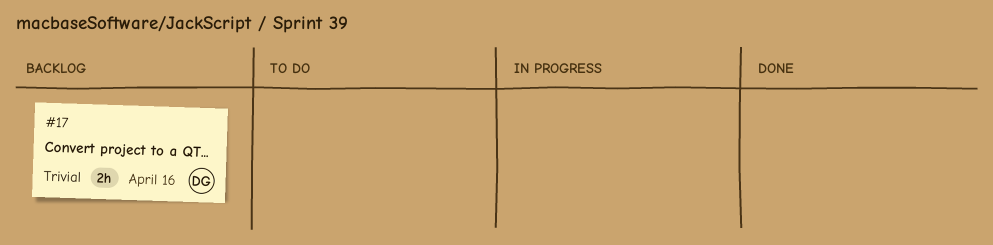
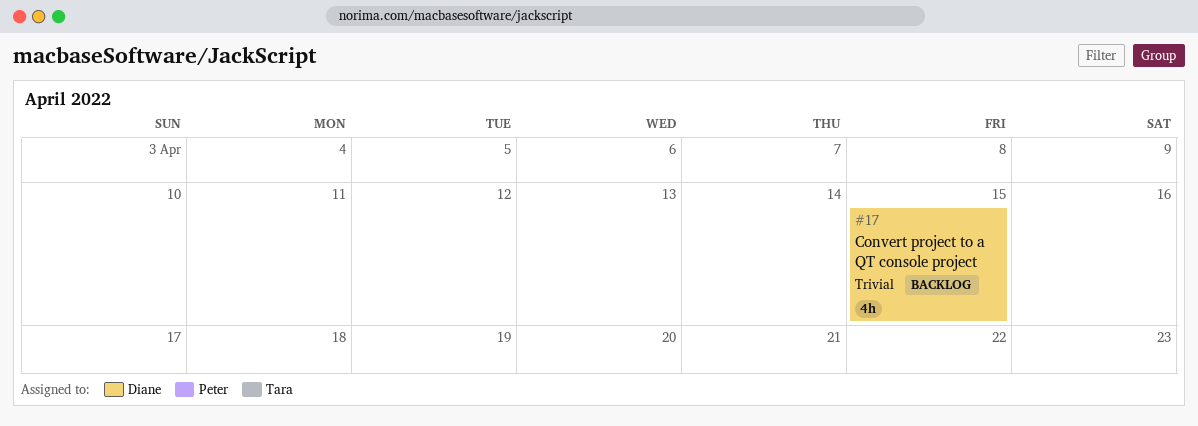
#17, estimate: 2h -> 4h
#17, due: Apr 16 -> Apr 15

